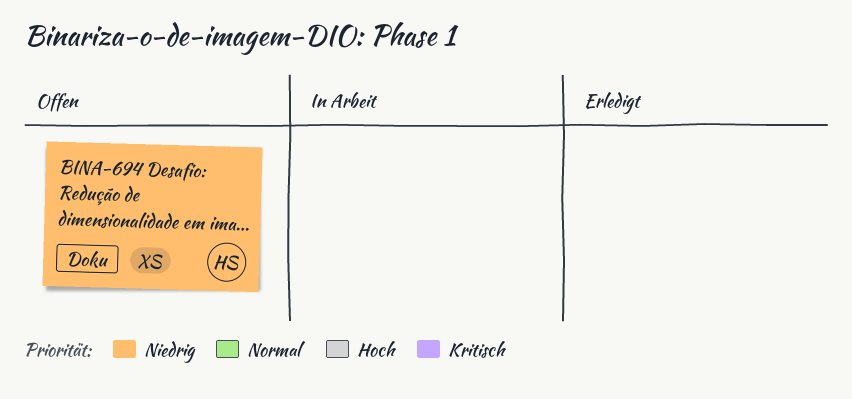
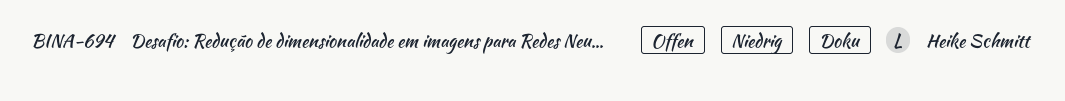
BINA-694, estimate: XS -> L

